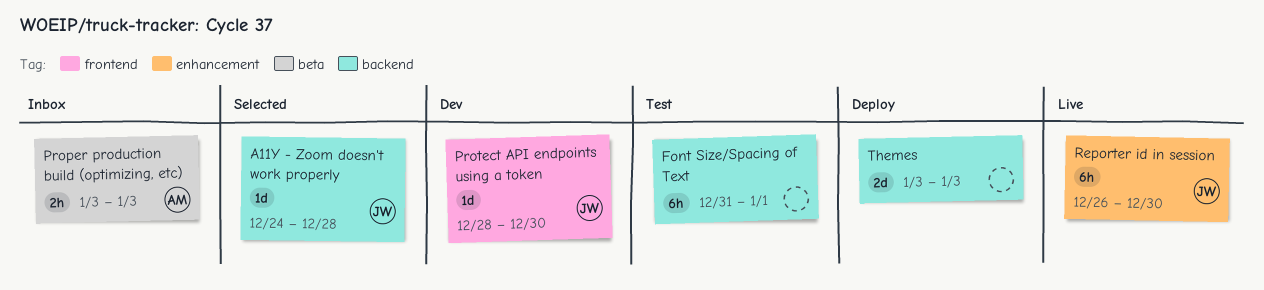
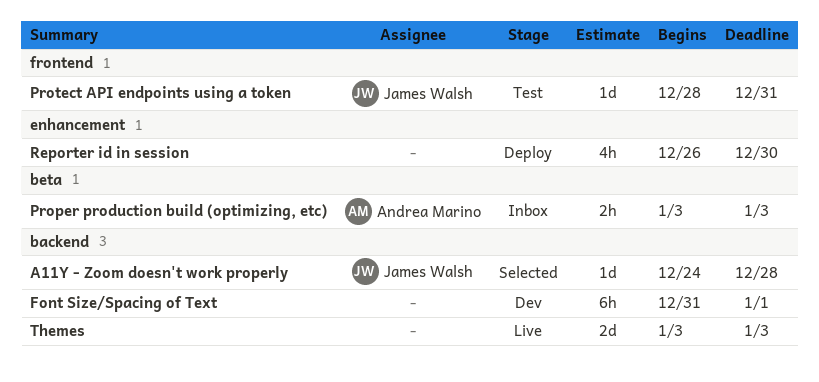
Font Size/Spacing of Text, status: Test -> Dev
Protect API endpoints using a token, status: Dev -> Test
Protect API endpoints using a token, due: Dec 30 -> Dec 31
Reporter id in session, status: Live -> Deploy
Reporter id in session, owner: James Walsh -> none
Reporter id in session, estimate: 6h -> 4h
Themes, status: Deploy -> Live

